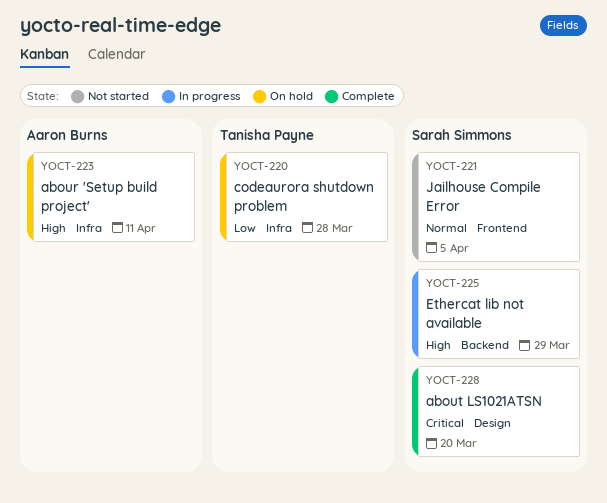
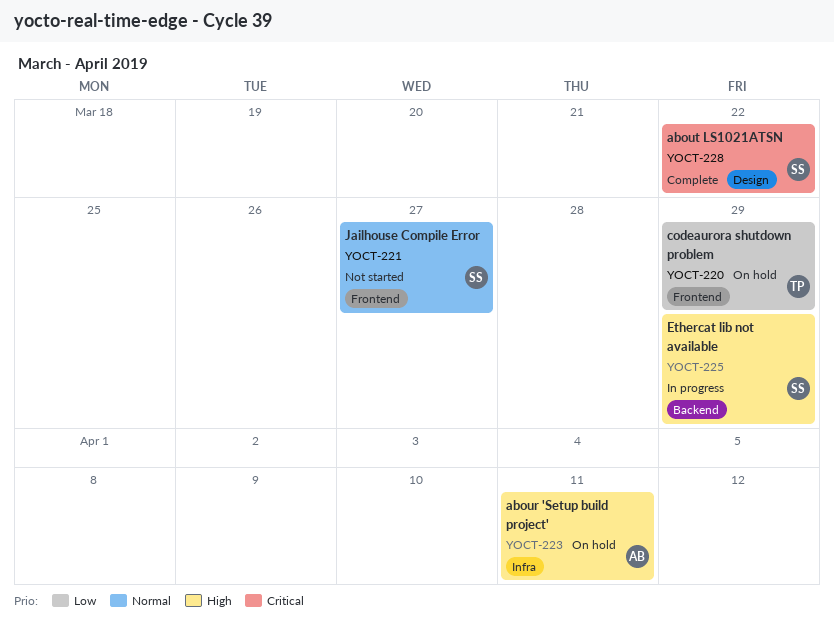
YOCT-220, label: Infra -> Frontend
YOCT-220, due: Mar 28 -> Mar 29
YOCT-221, due: Apr 5 -> Mar 27
YOCT-228, due: Mar 20 -> Mar 22

